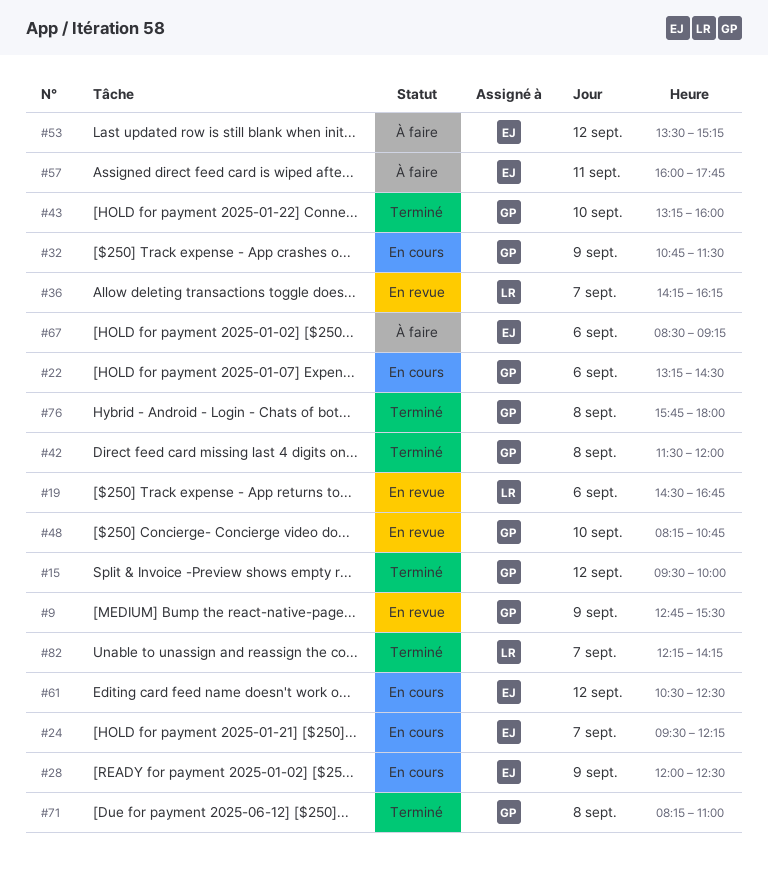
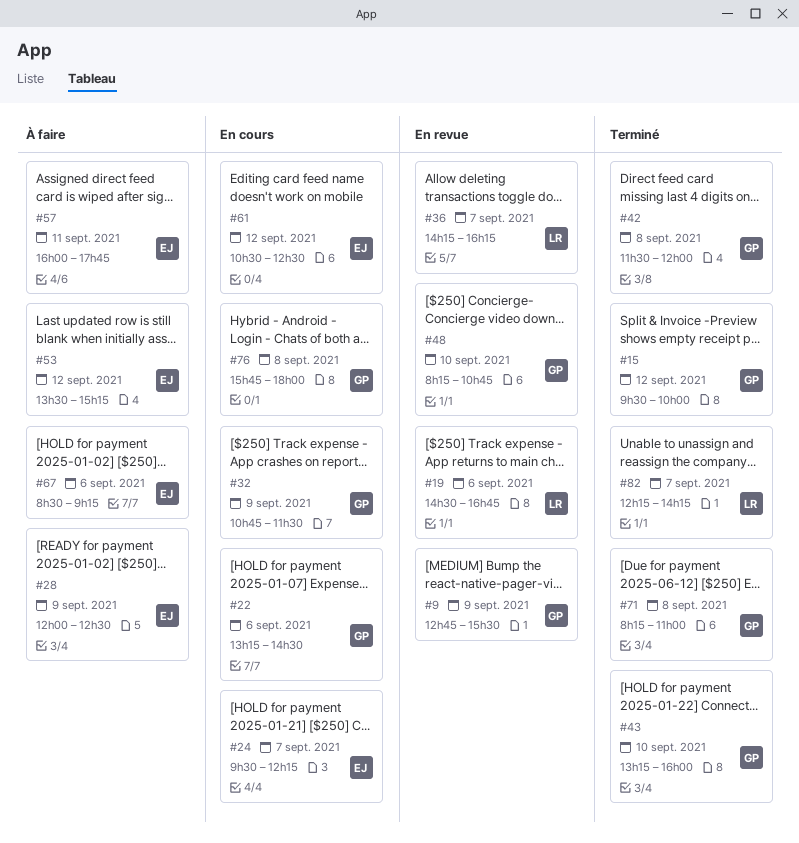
#28, status: En cours -> À faire
#76, status: Terminé -> En cours

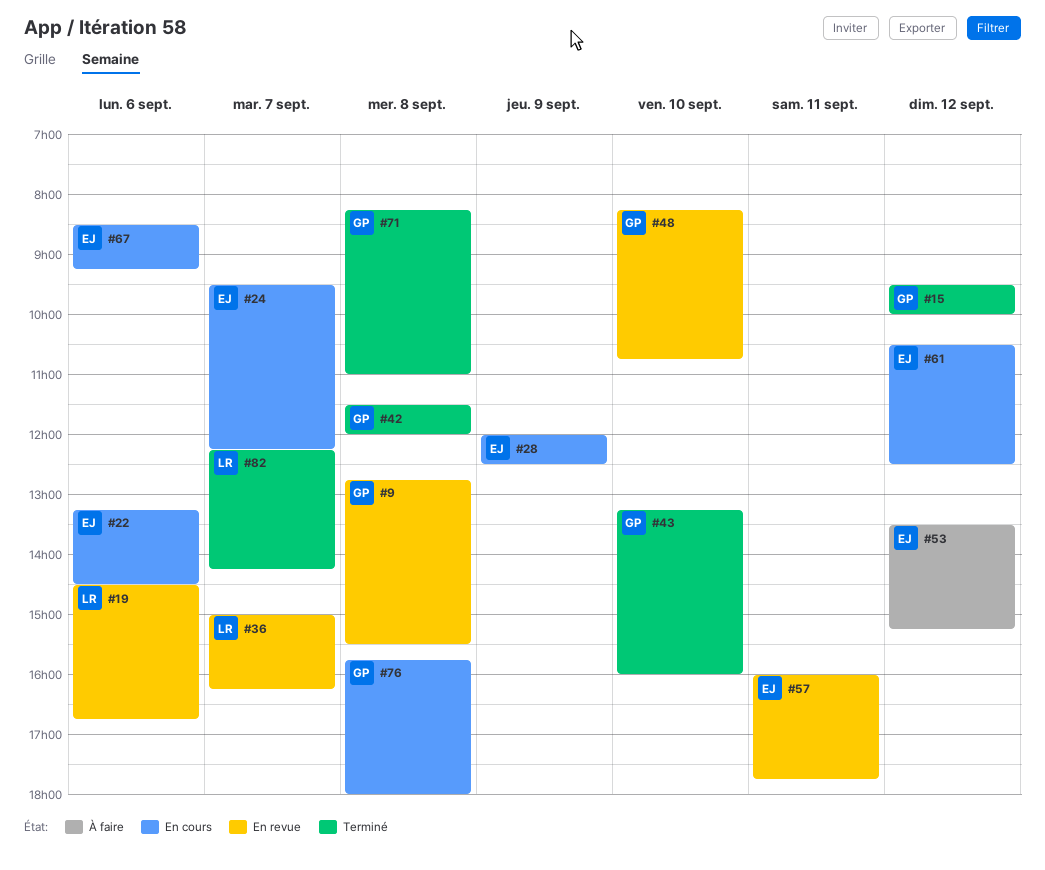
#9, day: Sep 9 -> Sep 8
#22, owner: GP -> EJ
#28, status: À faire -> En cours
#32: present -> none
#36, begins: 14:15 -> 15:00
#57, status: À faire -> En revue
#67, status: À faire -> En cours

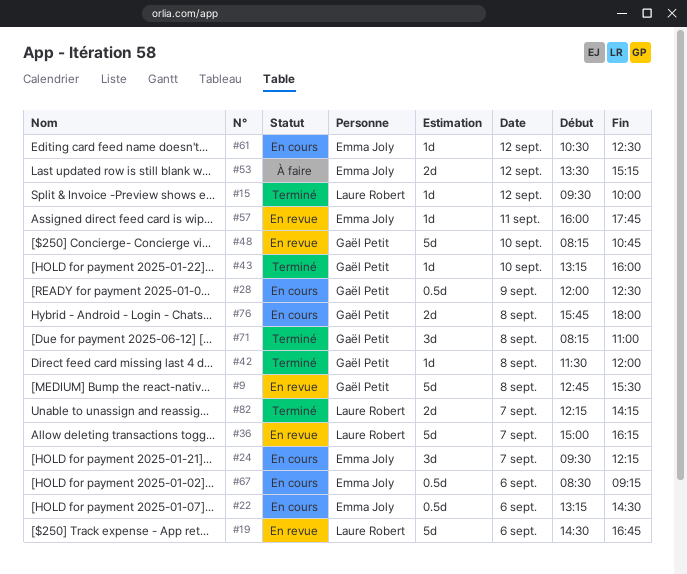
#15, owner: Gaël Petit -> Laure Robert
#28, owner: Emma Joly -> Gaël Petit

